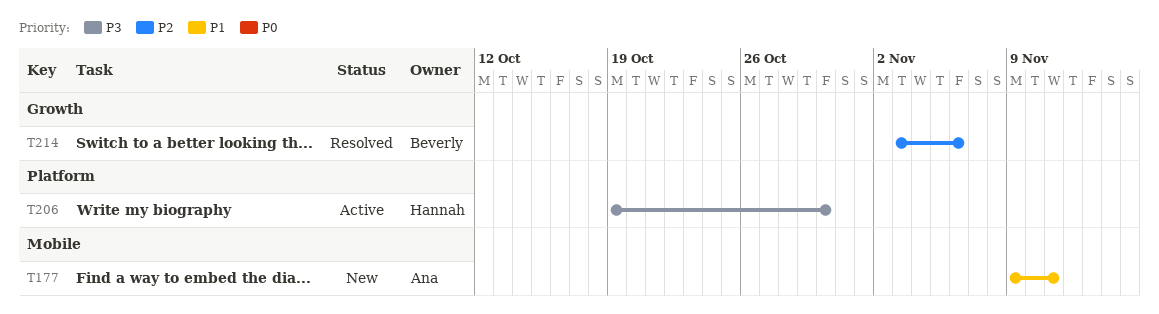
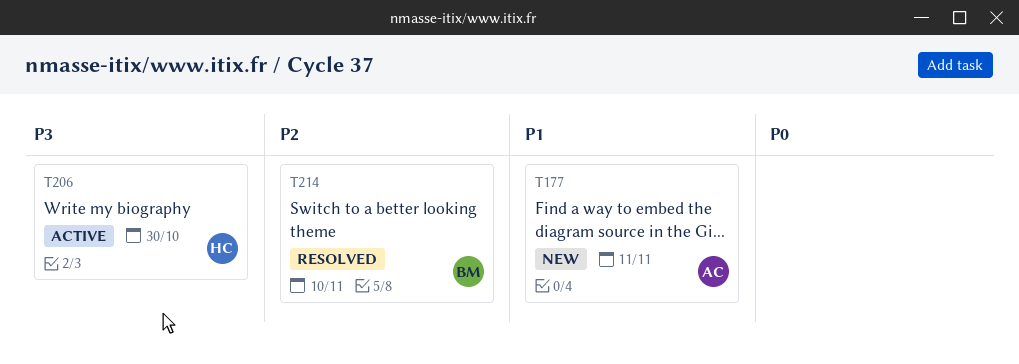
T214, due: Nov 6 -> Nov 10

